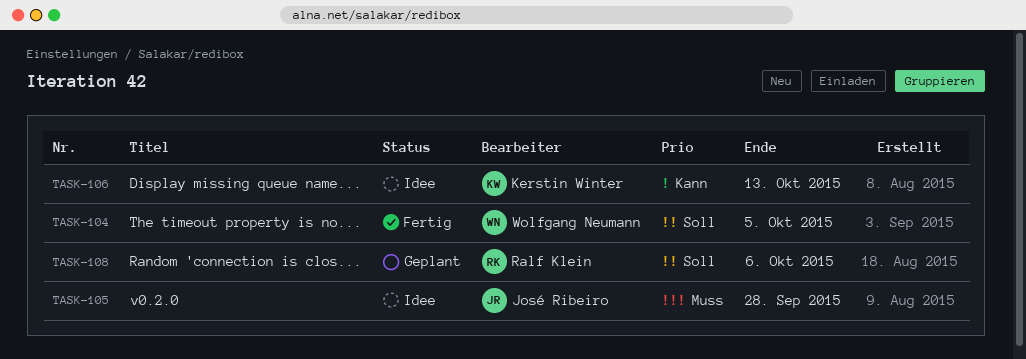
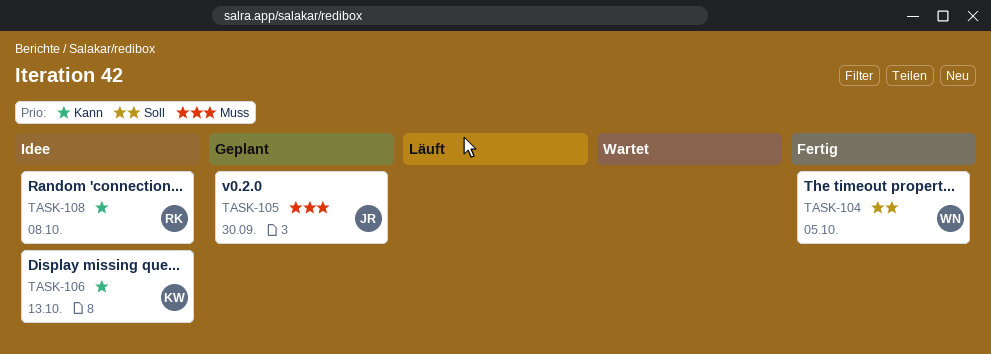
TASK-105, status: Idee -> Geplant
TASK-105, due: Sep 28 -> Sep 30
TASK-108, status: Geplant -> Idee
TASK-108, priority: Soll -> Kann
TASK-108, due: Oct 6 -> Oct 8

